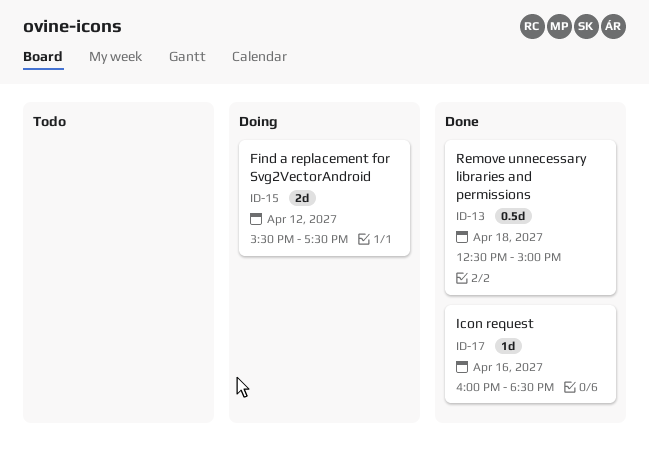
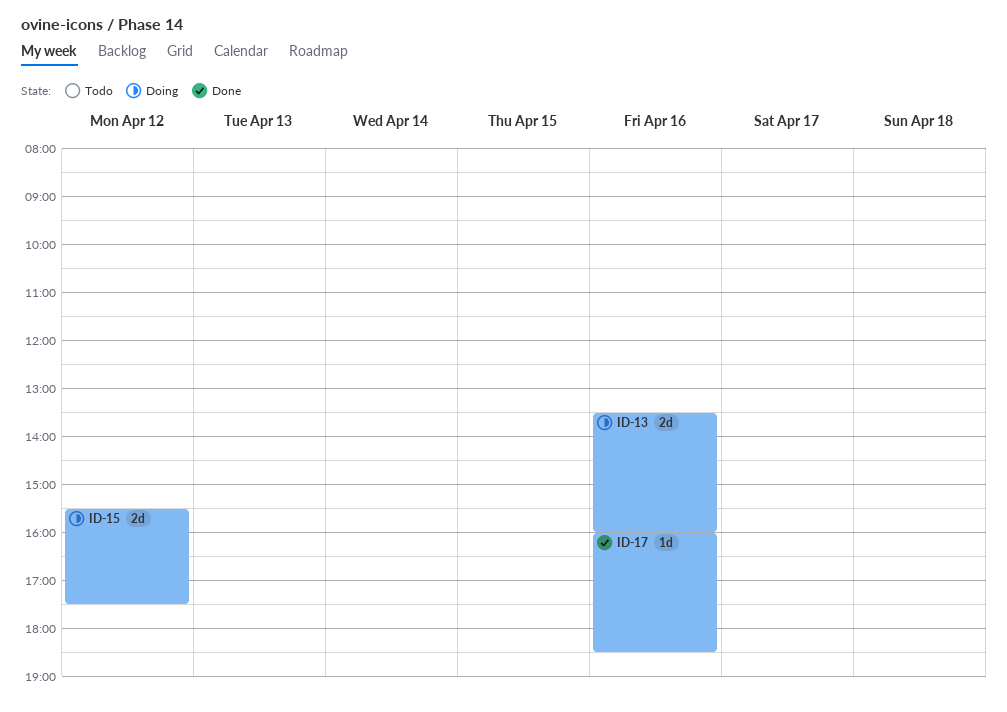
ID-13, status: Done -> Doing
ID-13, estimate: 0.5d -> 2d
ID-13, day: Apr 18 -> Apr 16
ID-13, begins: 12:30 -> 13:30
ID-13, ends: 15:00 -> 16:00

